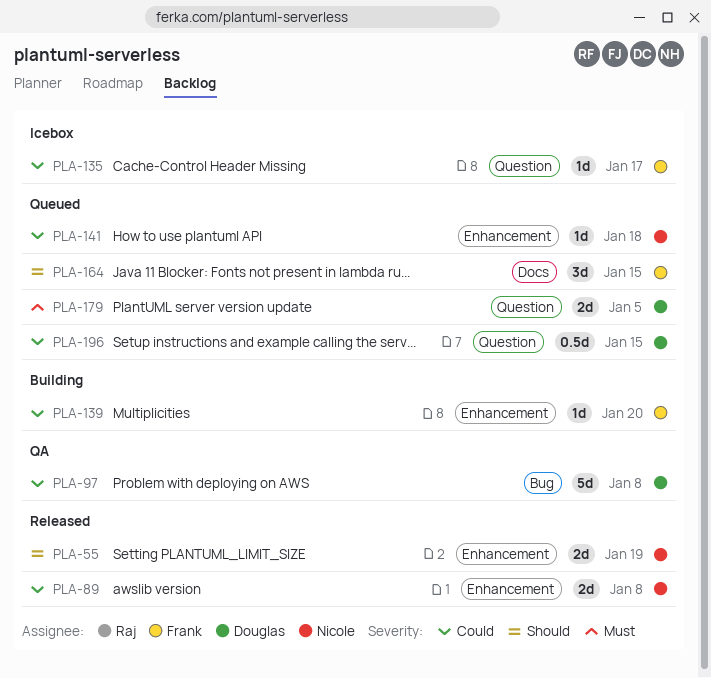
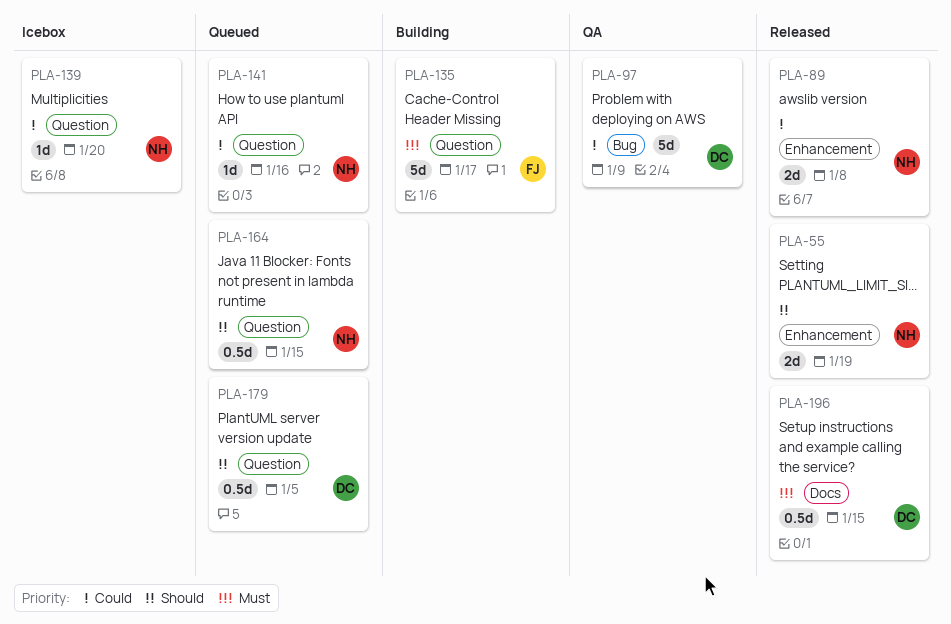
PLA-97, due: Jan 8 -> Jan 9
PLA-135, status: Icebox -> Building
PLA-135, priority: Could -> Must
PLA-135, estimate: 1d -> 5d
PLA-139, status: Building -> Icebox
PLA-139, owner: Frank -> Nicole
PLA-139, label: Enhancement -> Question
PLA-141, label: Enhancement -> Question
PLA-141, due: Jan 18 -> Jan 16
PLA-164, owner: Frank -> Nicole
PLA-164, label: Docs -> Question
PLA-164, estimate: 3d -> 0.5d
PLA-179, priority: Must -> Should
PLA-179, estimate: 2d -> 0.5d
PLA-196, status: Queued -> Released
PLA-196, priority: Could -> Must
PLA-196, label: Question -> Docs

